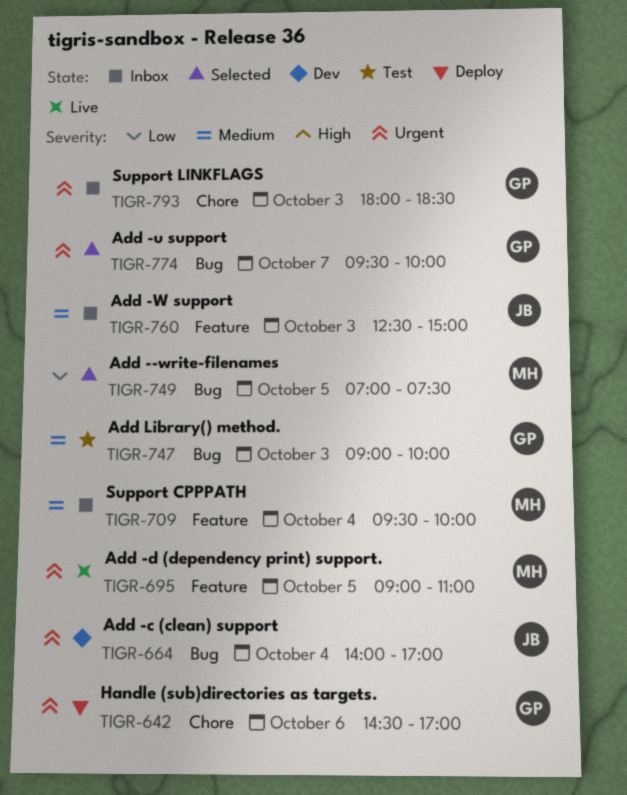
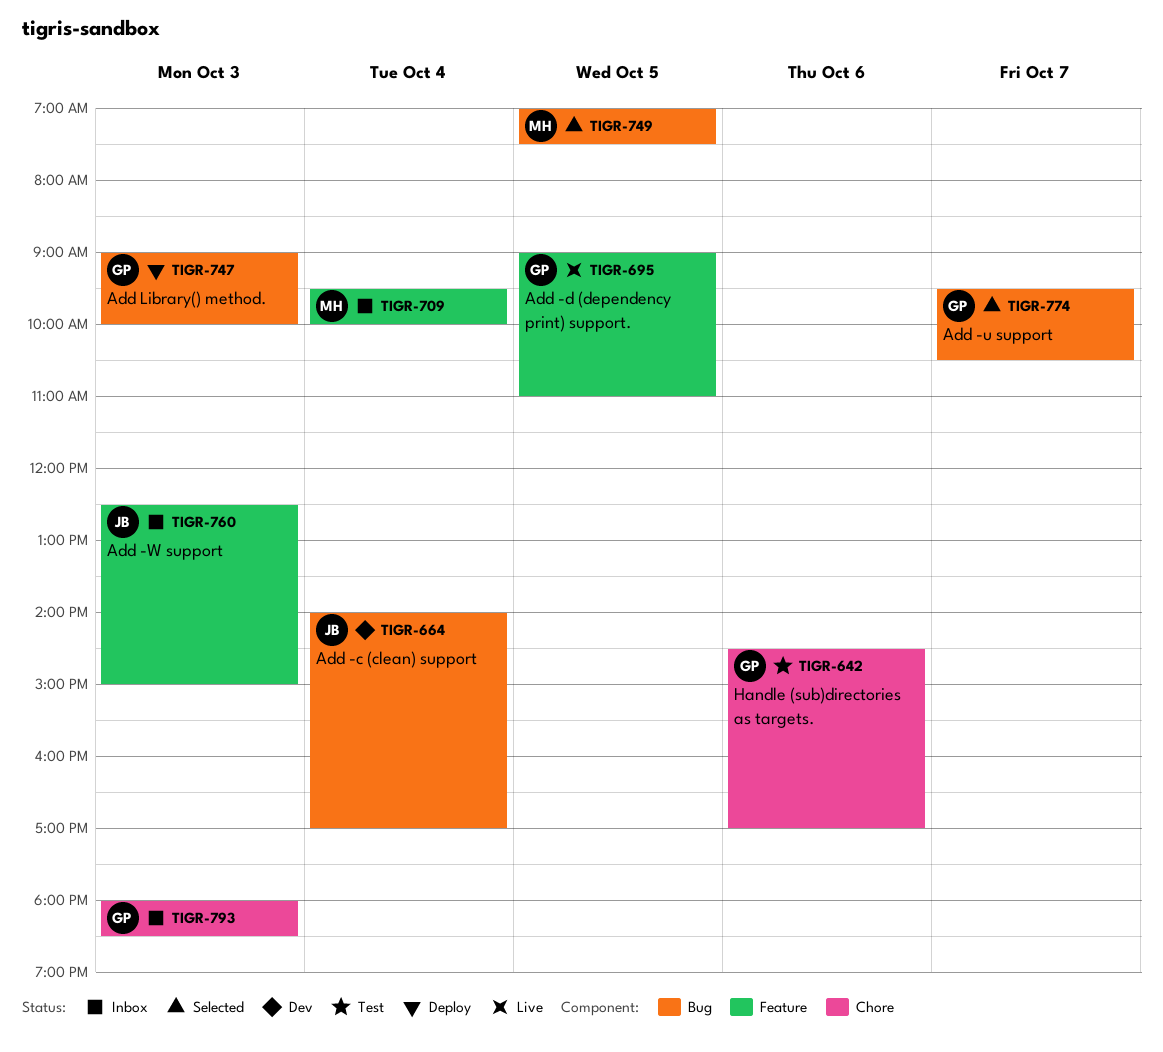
TIGR-642, status: Deploy -> Test
TIGR-695, owner: MH -> GP
TIGR-747, status: Test -> Deploy
TIGR-774, ends: 10:00 -> 10:30

